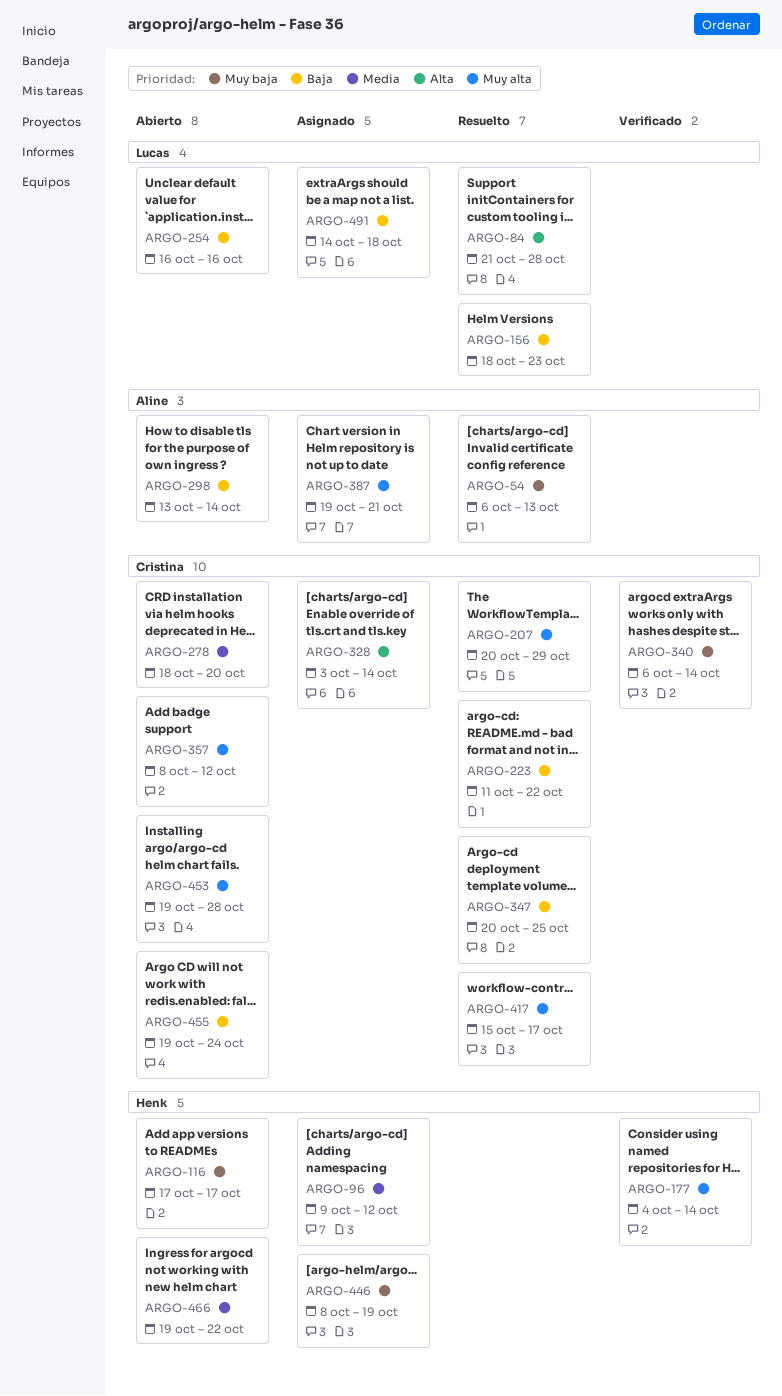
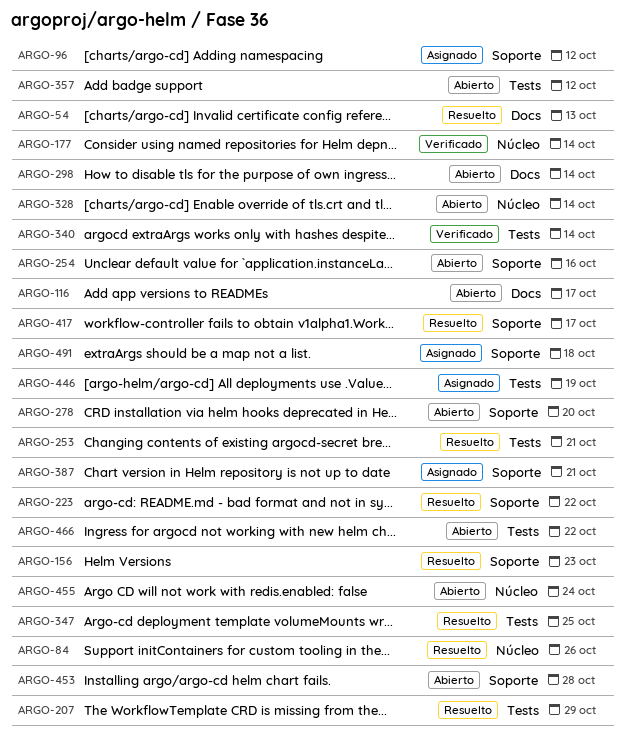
ARGO-84, due: Oct 28 -> Oct 26
ARGO-253: none -> present
ARGO-328, status: Asignado -> Abierto

